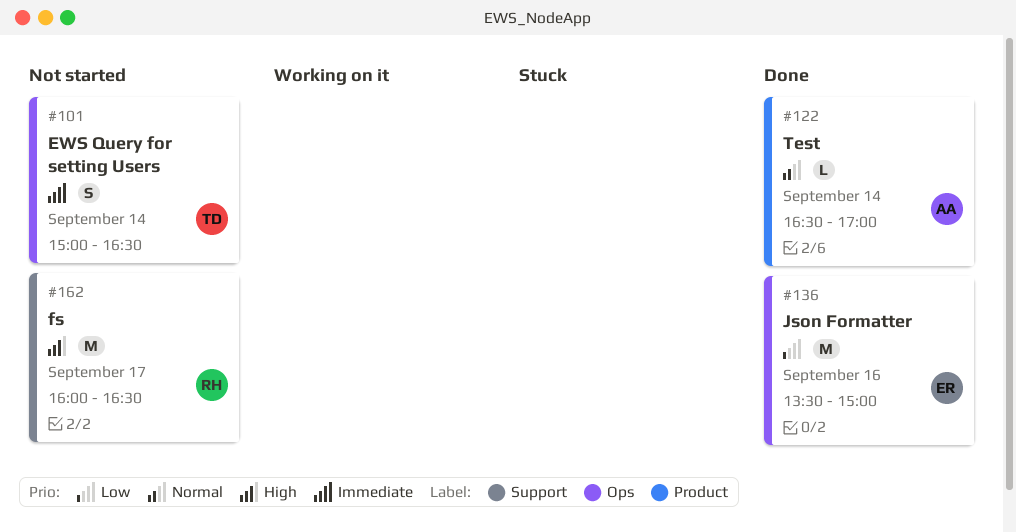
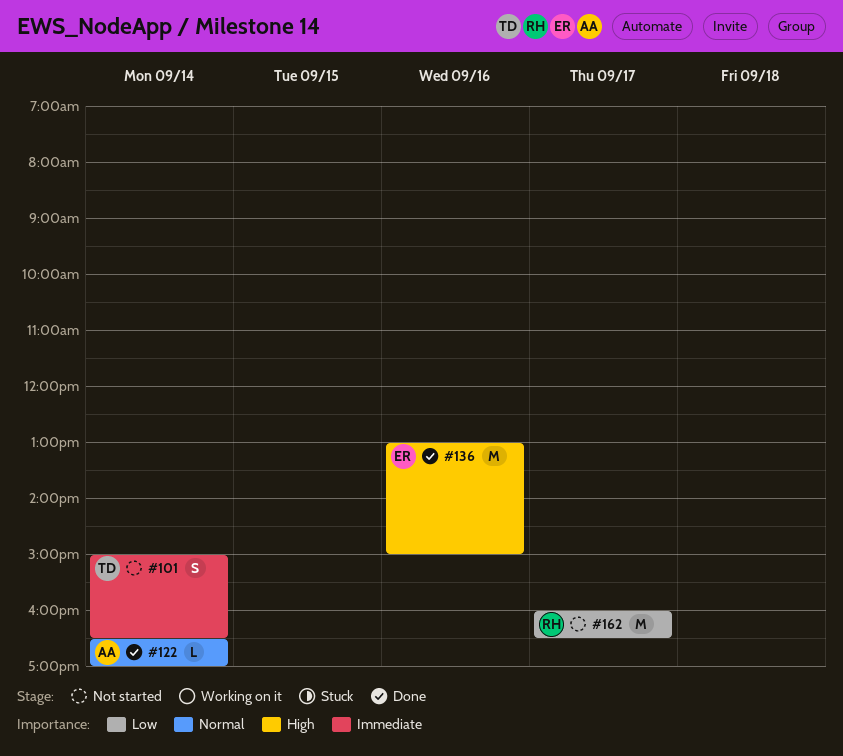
#136, priority: Low -> High
#136, begins: 13:30 -> 13:00
#162, priority: High -> Low

